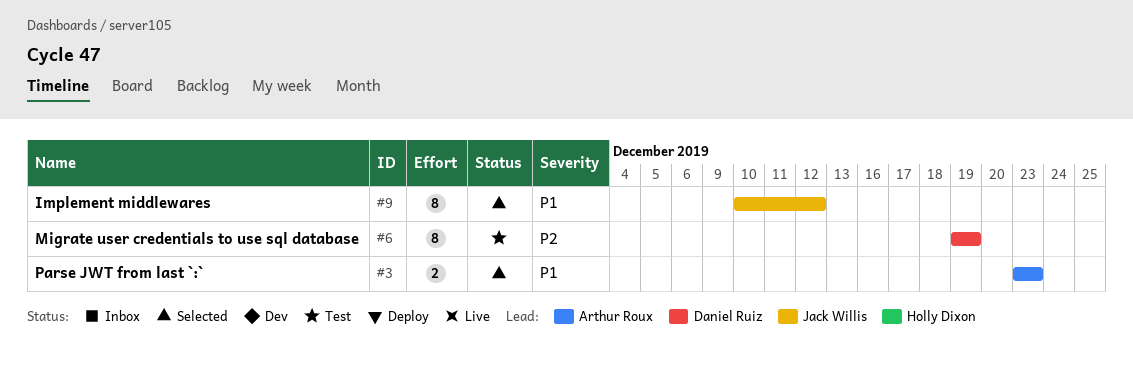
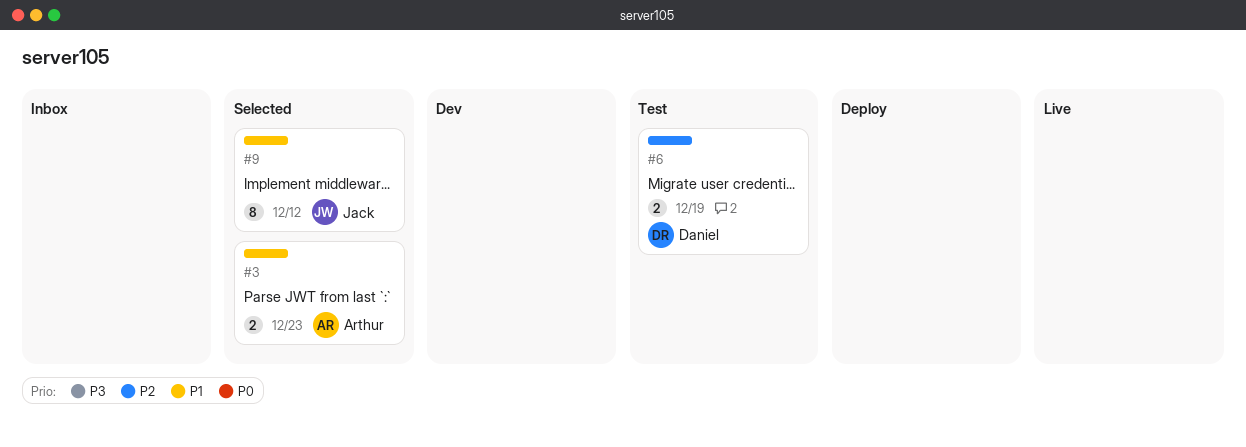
#6, estimate: 8 -> 2

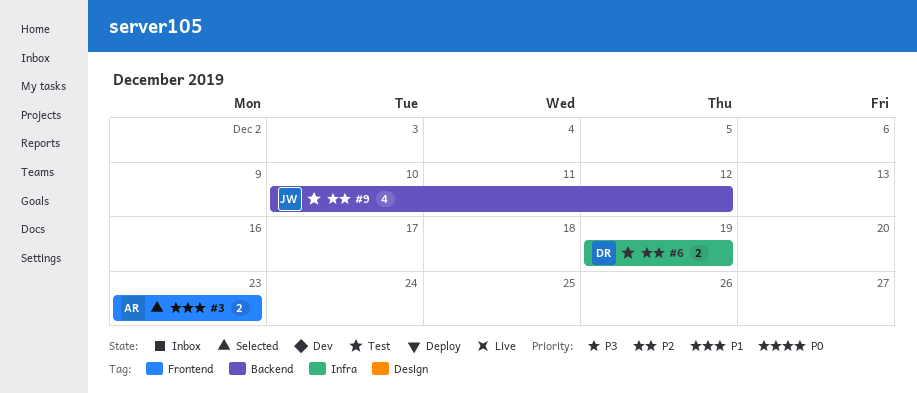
#9, status: Selected -> Test
#9, priority: P1 -> P2
#9, estimate: 8 -> 4

